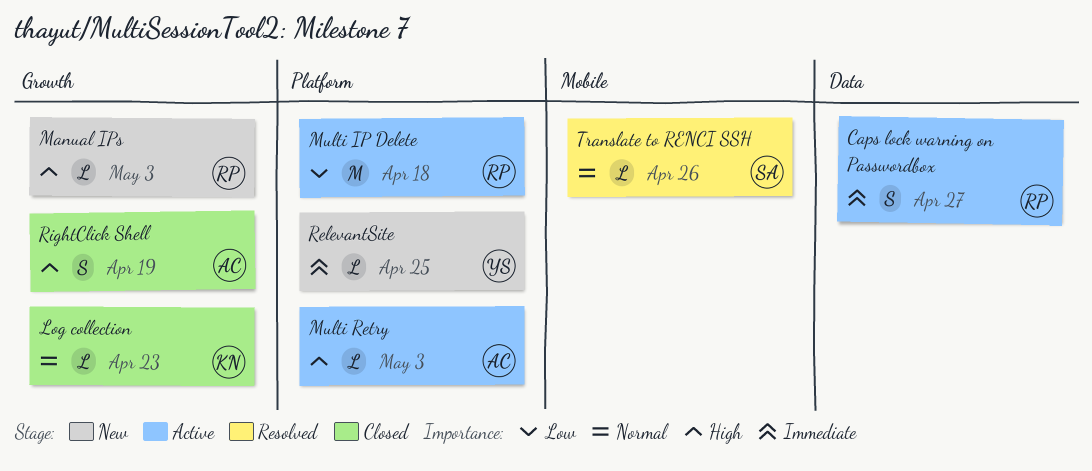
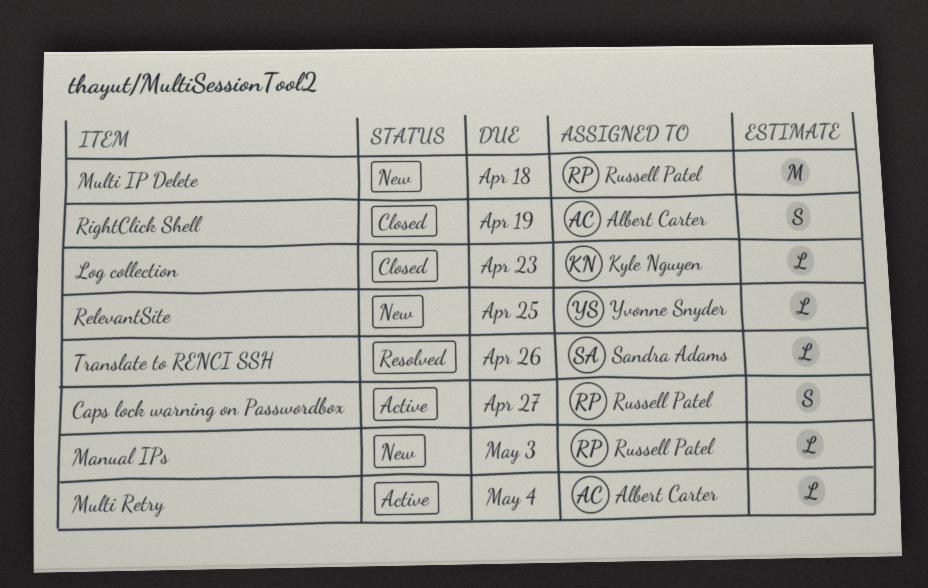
Multi IP Delete, status: Active -> New
Multi Retry, due: May 3 -> May 4

